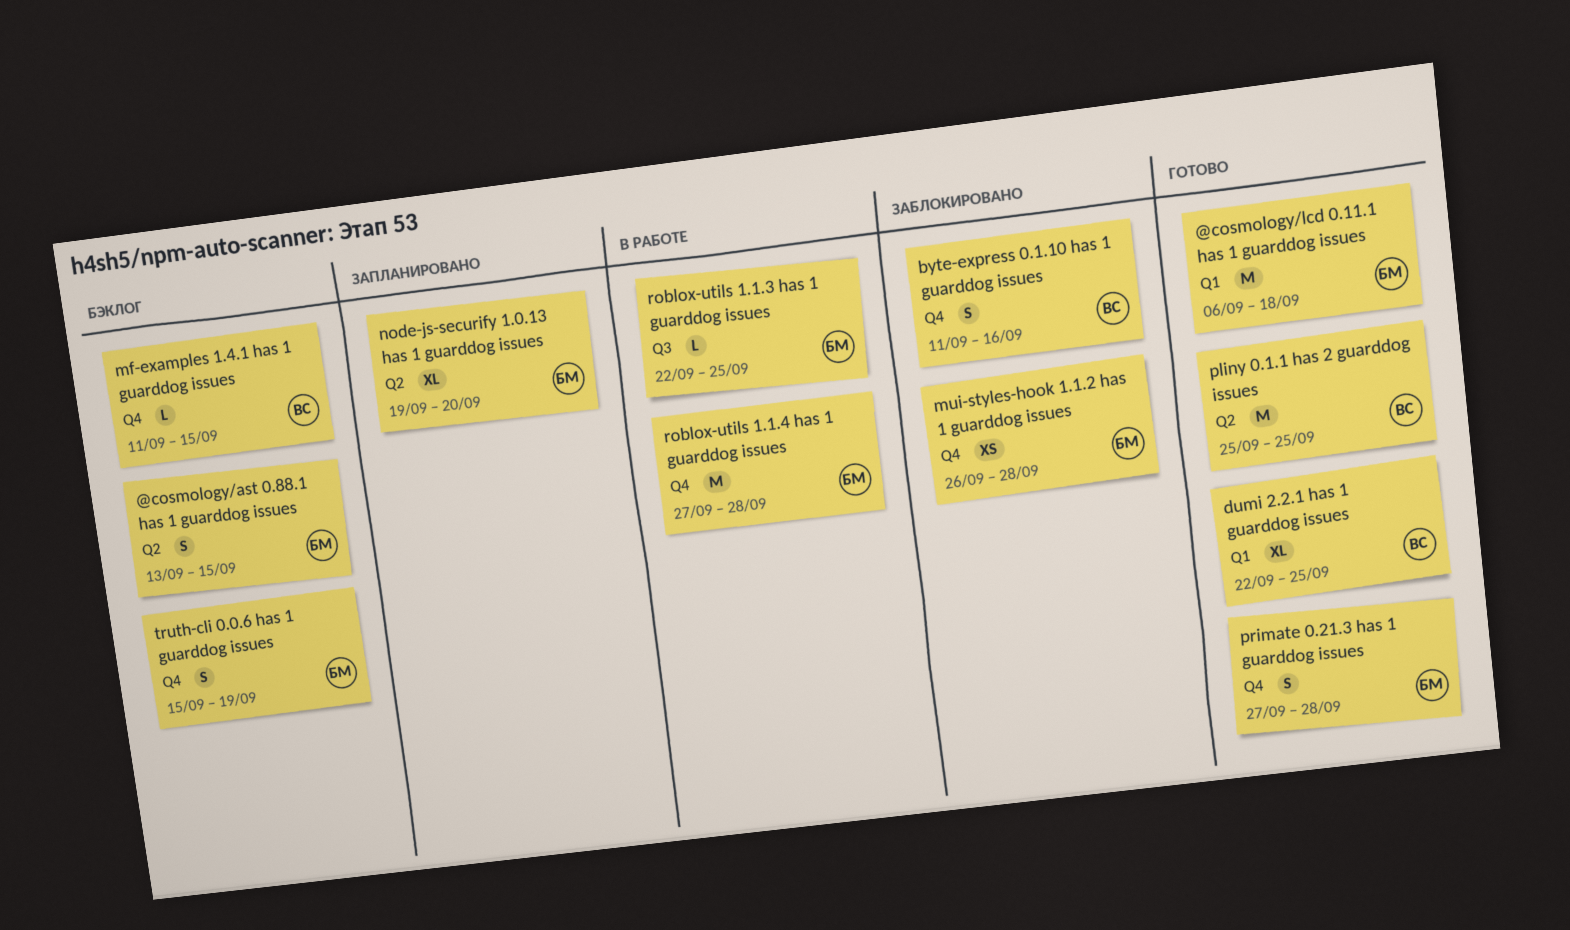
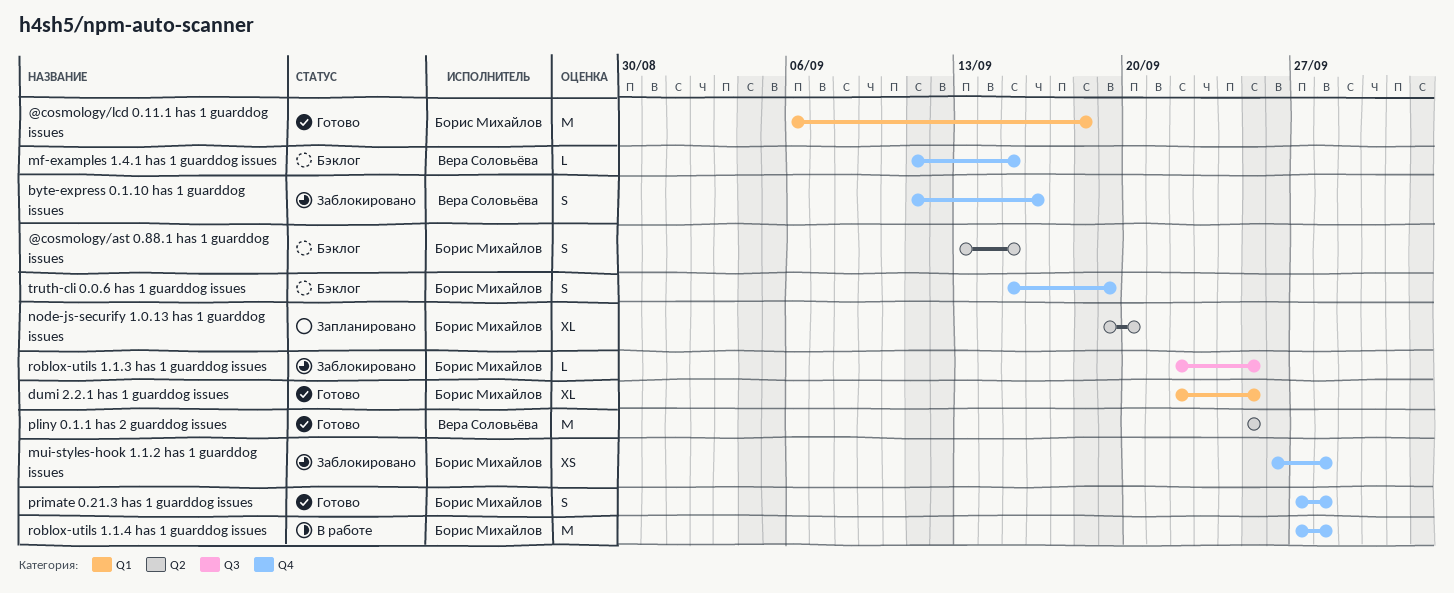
dumi 2.2.1 has 1 guarddog issues, owner: Вера Соловьёва -> Борис Михайлов
roblox-utils 1.1.3 has 1 guarddog issues, status: В работе -> Заблокировано

